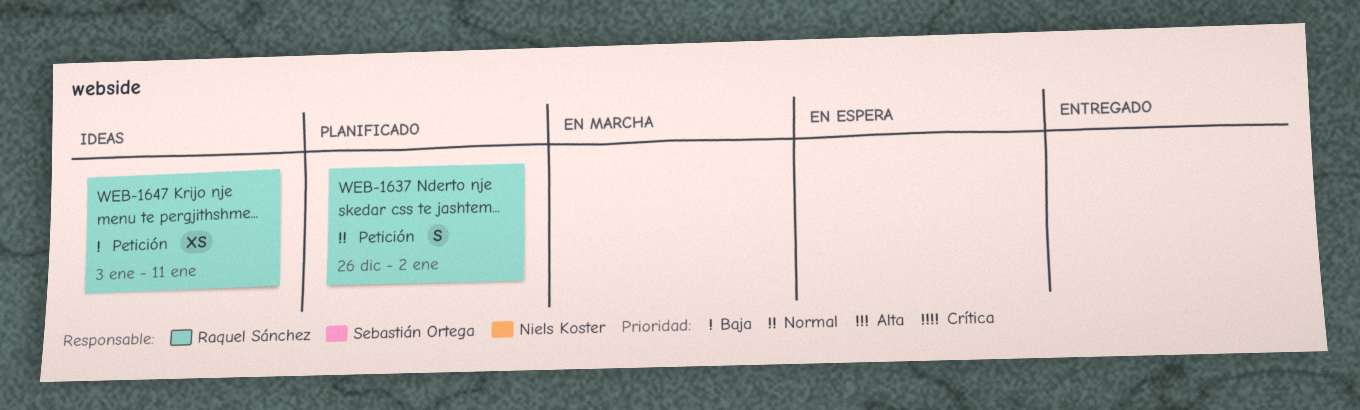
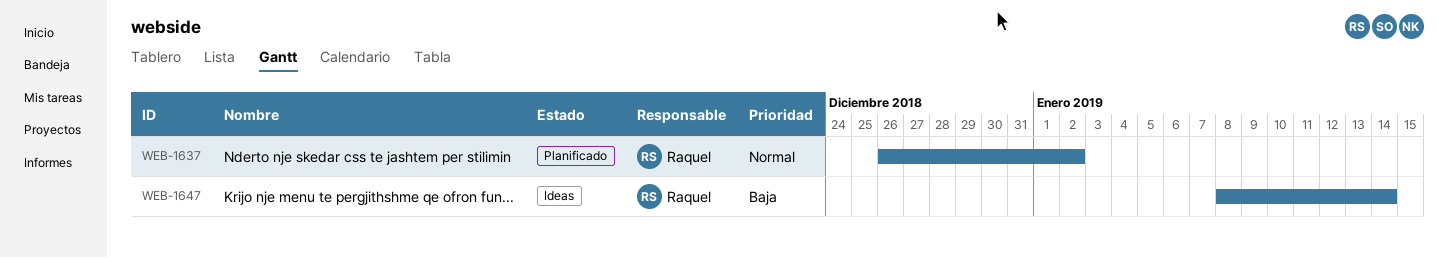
WEB-1647, start: Jan 3 -> Jan 8
WEB-1647, due: Jan 11 -> Jan 14

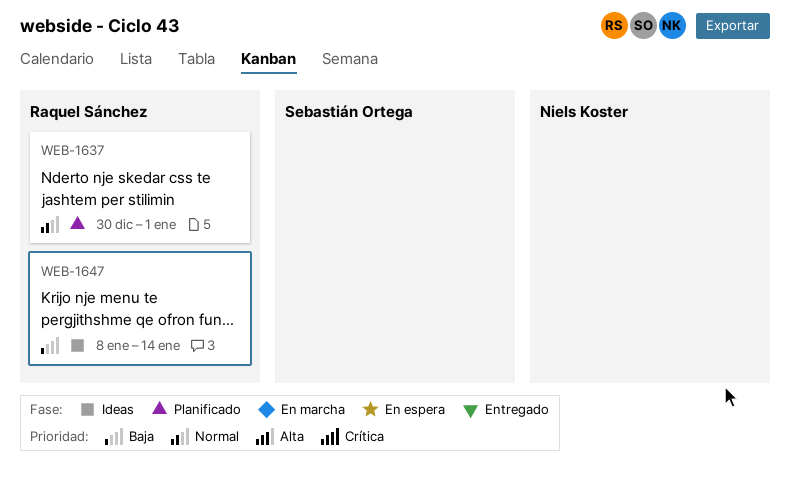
WEB-1637, start: Dec 26 -> Dec 30
WEB-1637, due: Jan 2 -> Jan 1

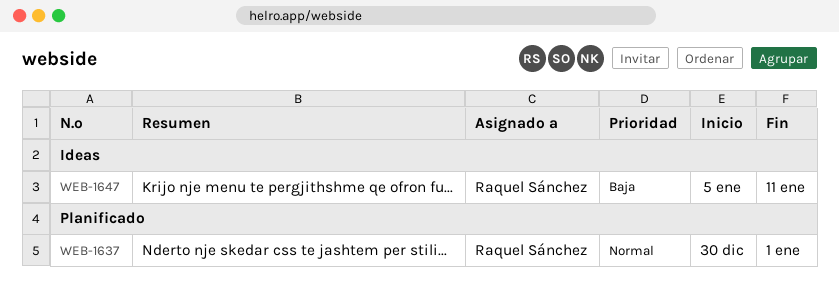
WEB-1647, start: Jan 8 -> Jan 5
WEB-1647, due: Jan 14 -> Jan 11

